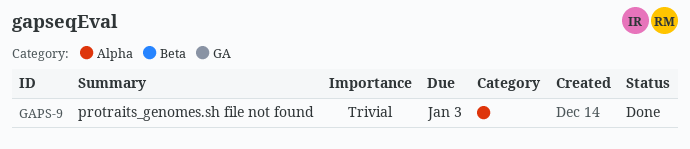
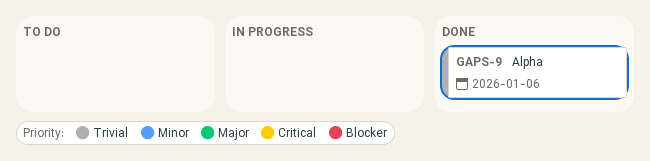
GAPS-9, due: Jan 3 -> Jan 6

